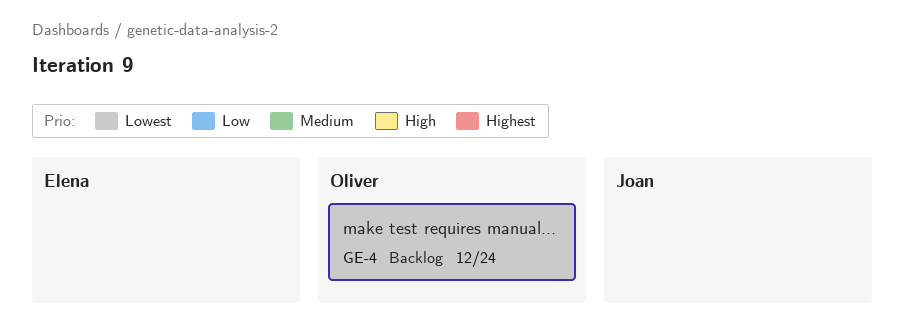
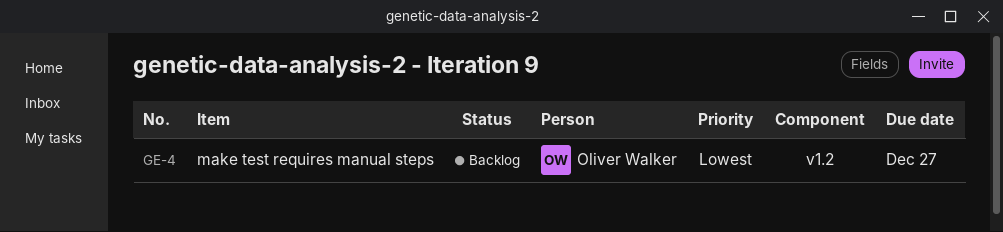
GE-4, due: Dec 24 -> Dec 27

